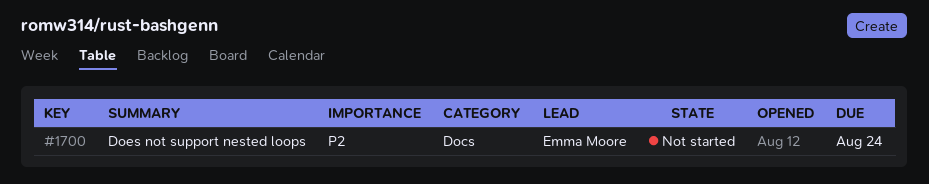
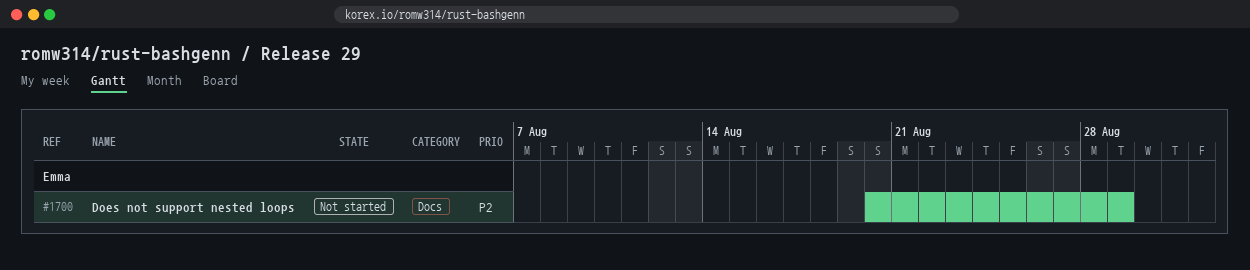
#1700, due: Aug 24 -> Aug 29

